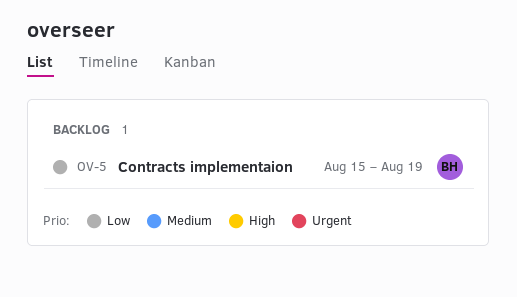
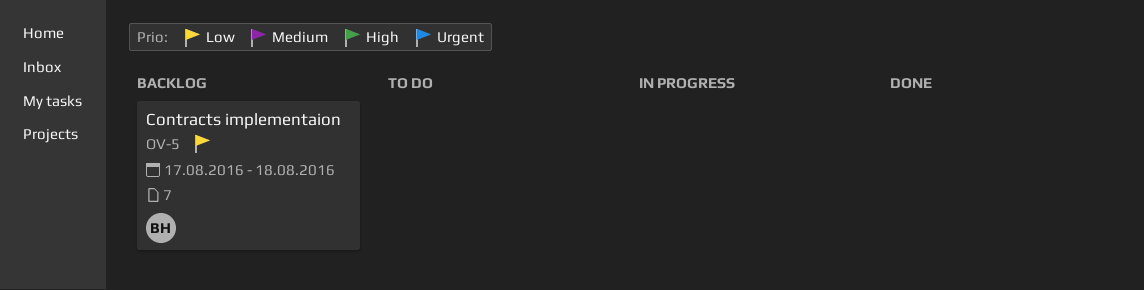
OV-5, start: Aug 15 -> Aug 17
OV-5, due: Aug 19 -> Aug 18

